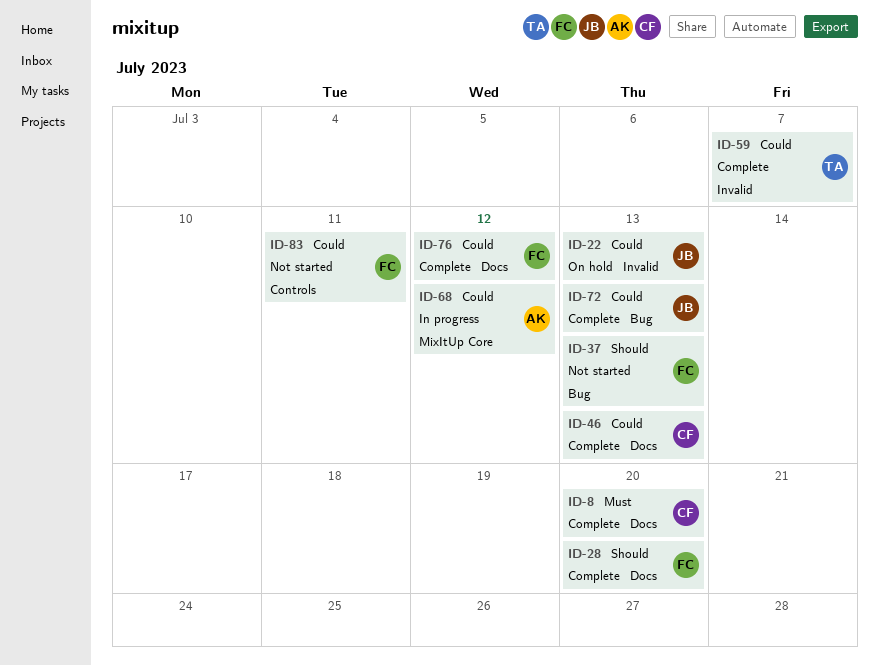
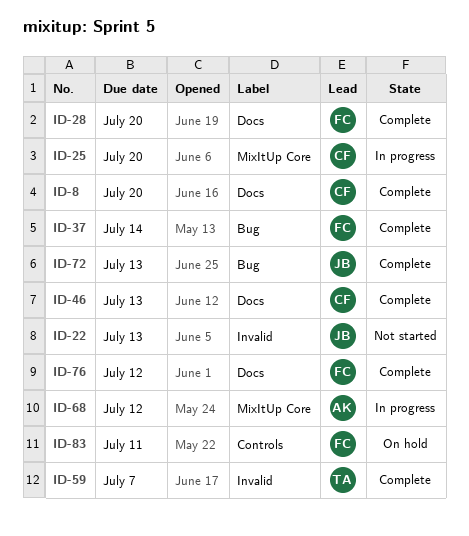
ID-22, status: On hold -> Not started
ID-25: none -> present
ID-37, status: Not started -> Complete
ID-37, due: Jul 13 -> Jul 14
ID-83, status: Not started -> On hold

